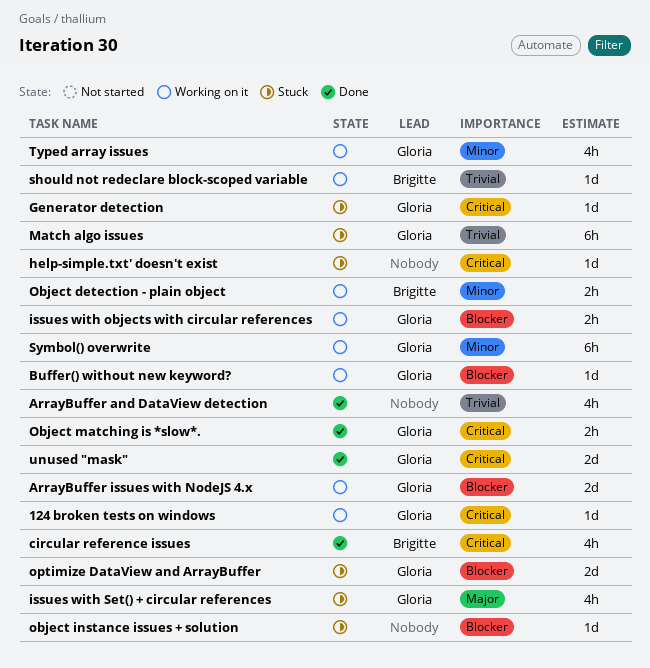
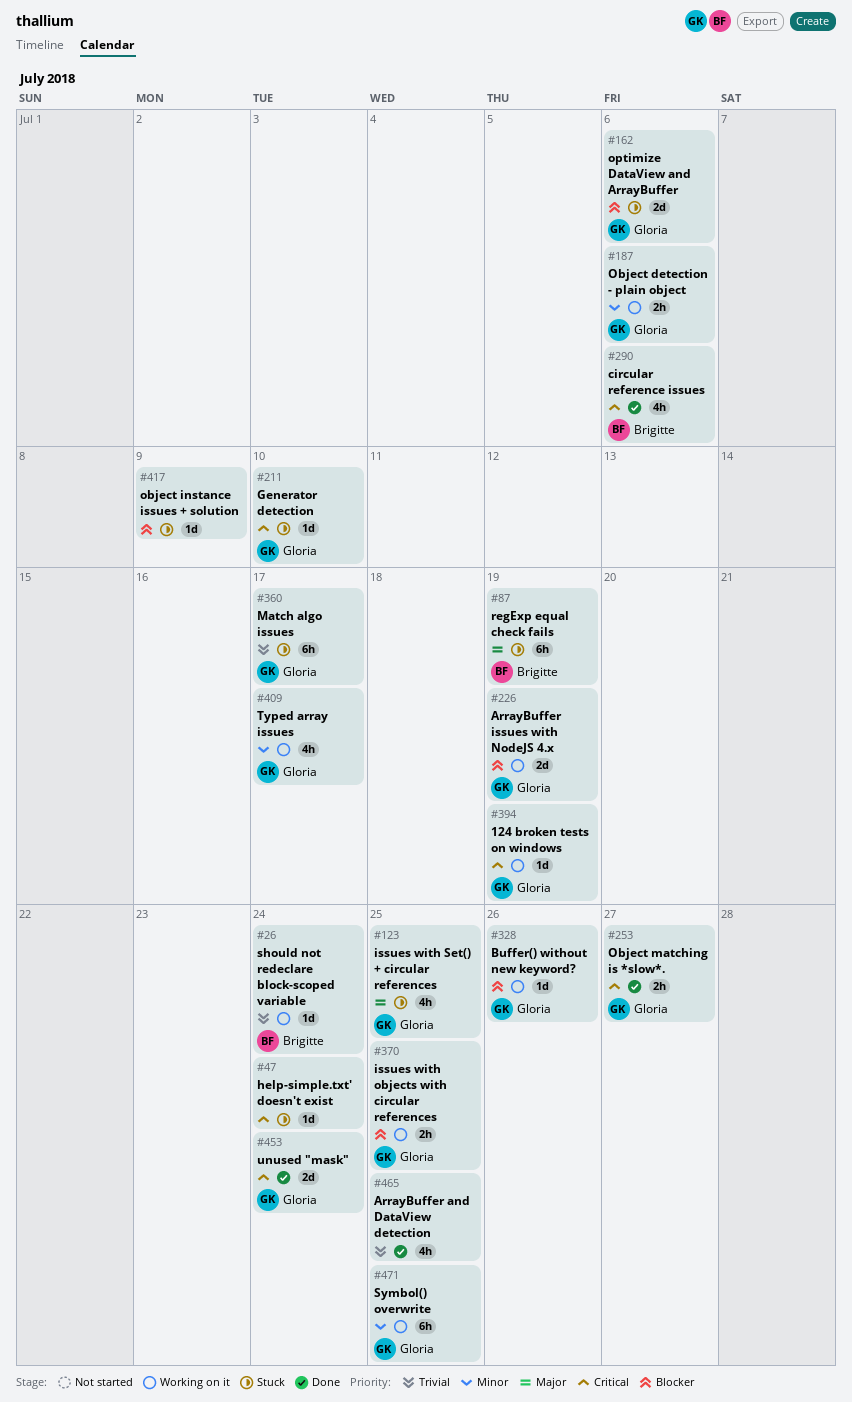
Object detection - plain object, owner: Brigitte -> Gloria
regExp equal check fails: none -> present

